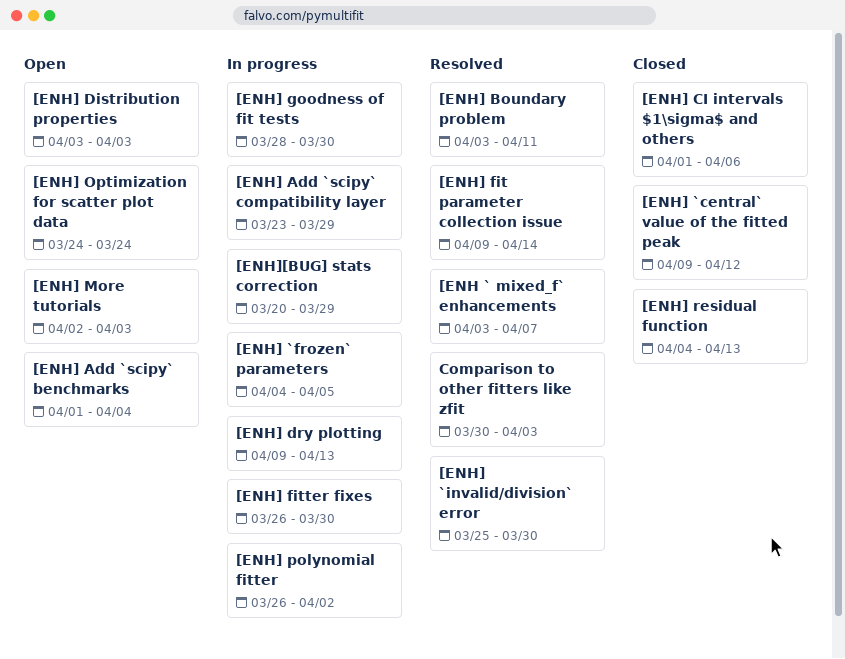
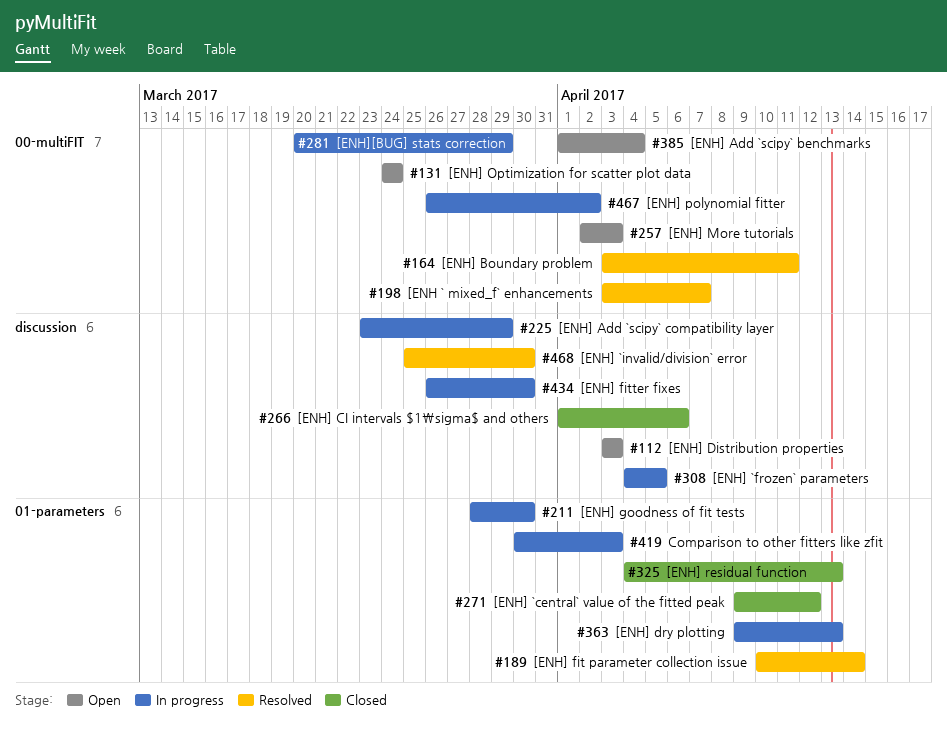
[ENH] fit parameter collection issue, start: Apr 9 -> Apr 10
Comparison to other fitters like zfit, status: Resolved -> In progress

